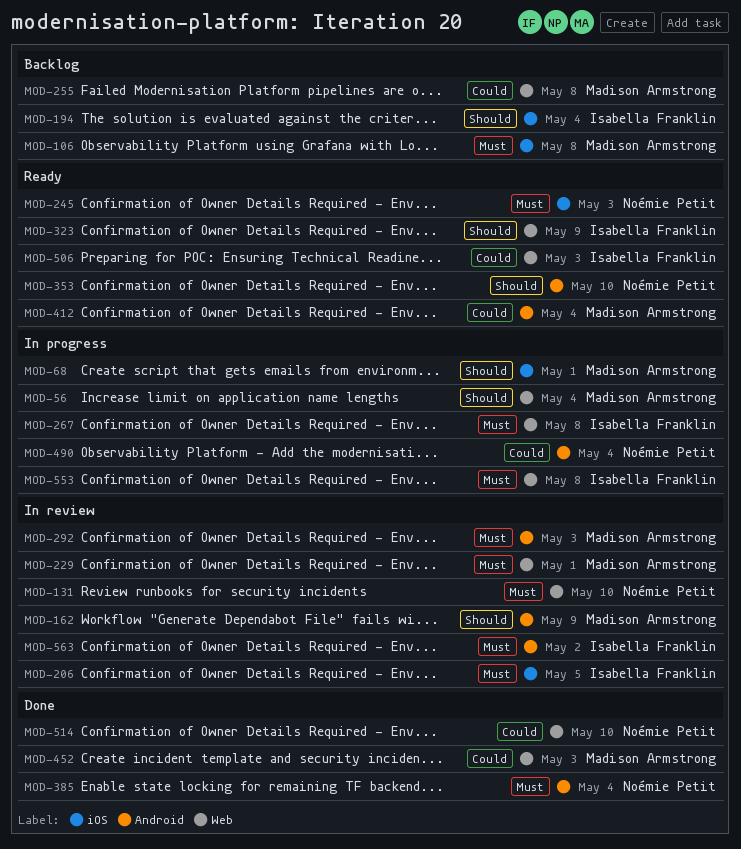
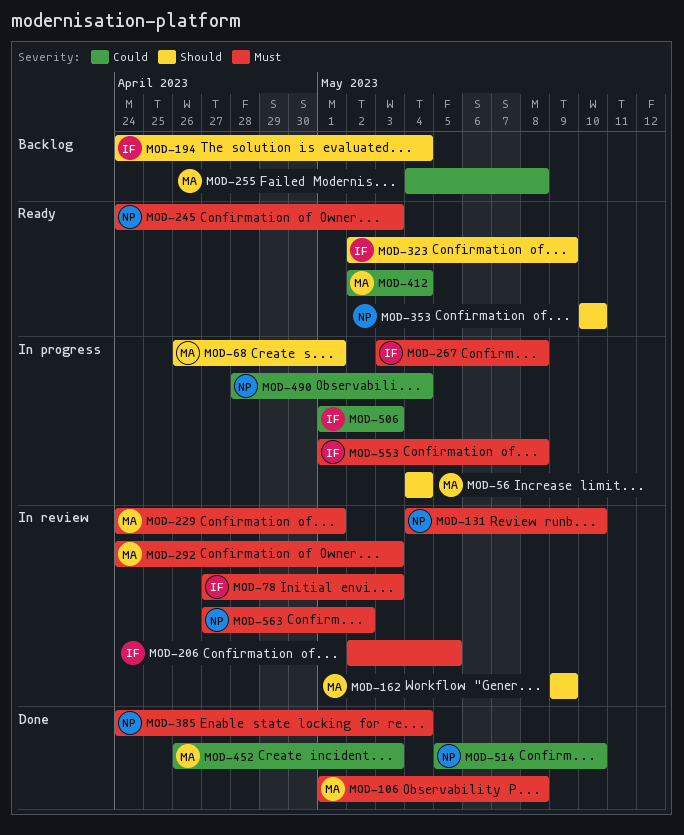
MOD-78: none -> present
MOD-106, status: Backlog -> Done
MOD-506, status: Ready -> In progress
MOD-563, owner: Isabella Franklin -> Noémie Petit

